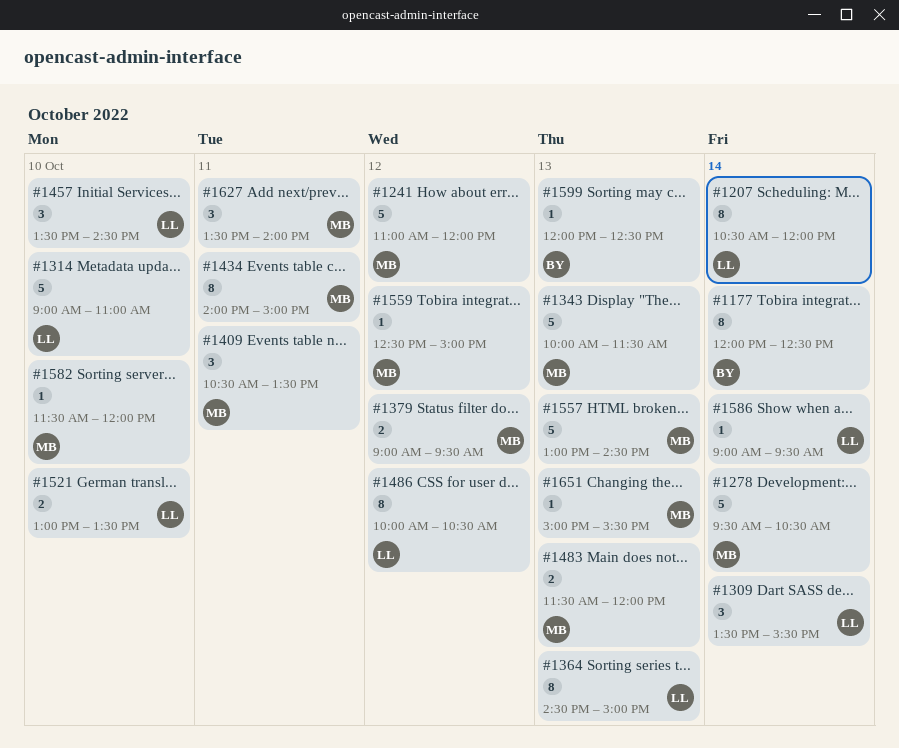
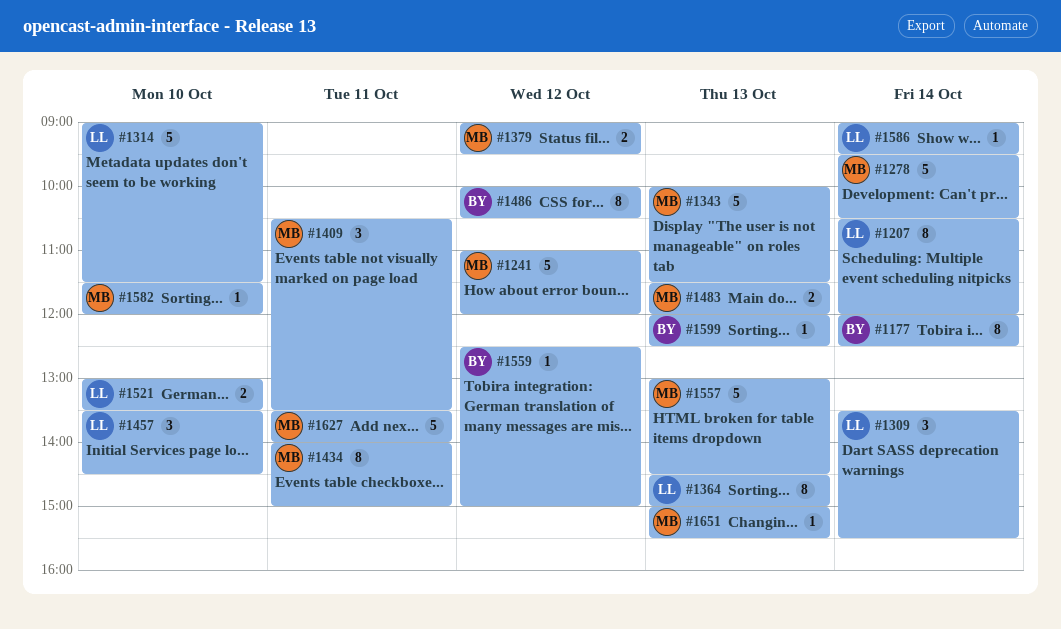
#1314, ends: 11:00 -> 11:30
#1486, owner: LL -> BY
#1559, owner: MB -> BY
#1627, estimate: 3 -> 5

